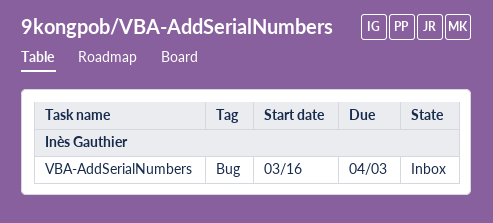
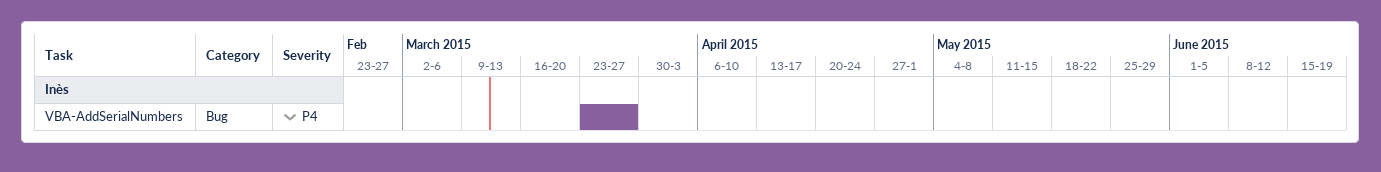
VBA-AddSerialNumbers, start: Mar 16 -> Mar 23
VBA-AddSerialNumbers, due: Apr 3 -> Mar 27

